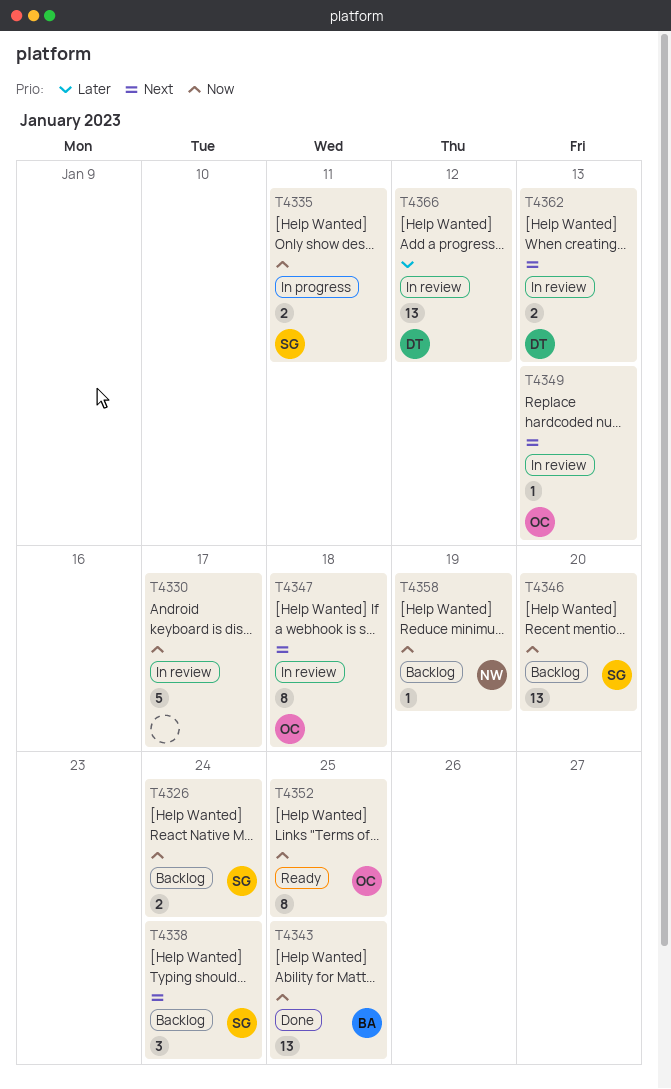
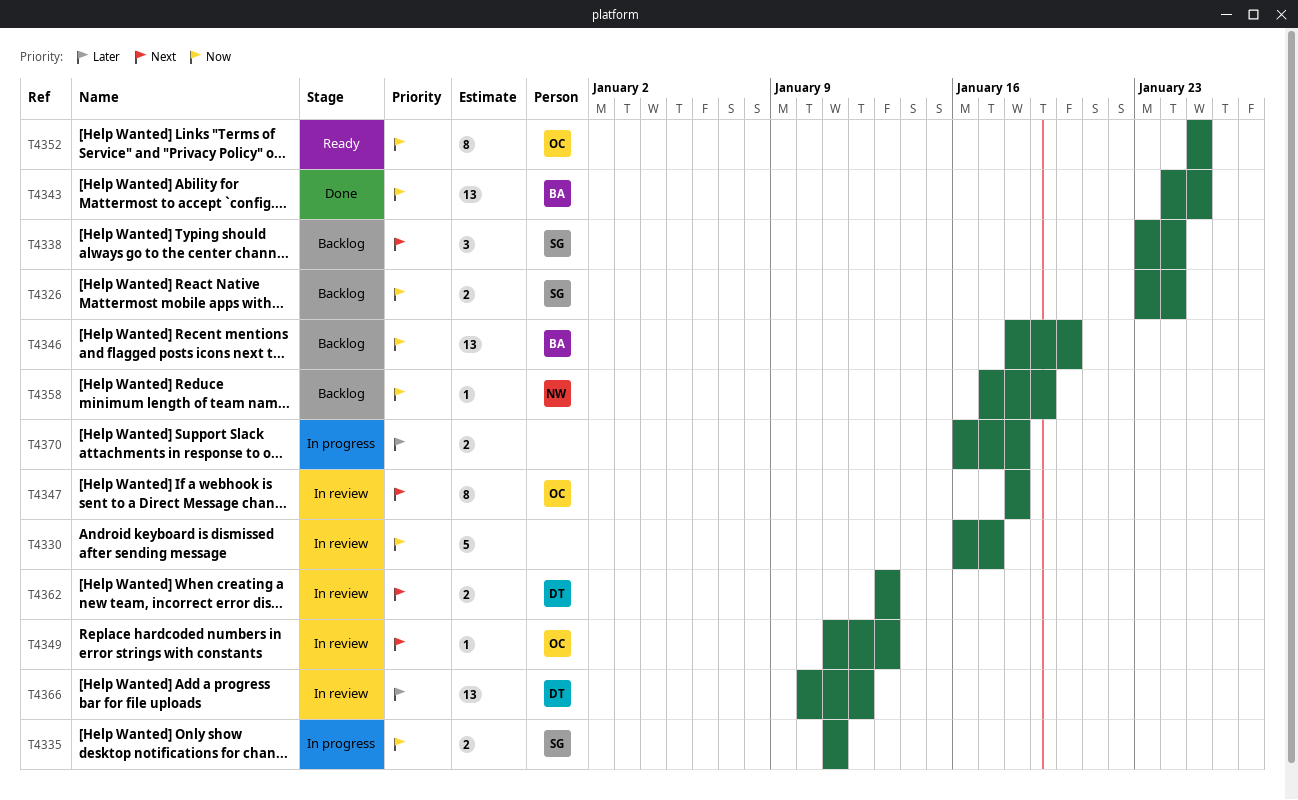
T4346, owner: SG -> BA
T4370: none -> present

